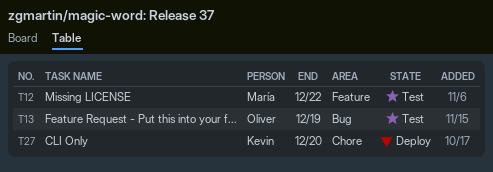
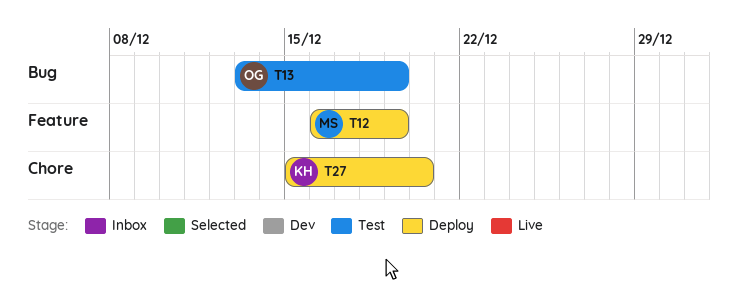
T12, status: Test -> Deploy
T12, due: Dec 22 -> Dec 19

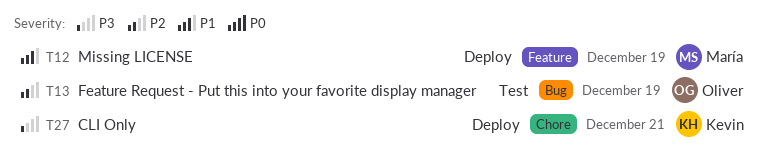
T27, due: Dec 20 -> Dec 21

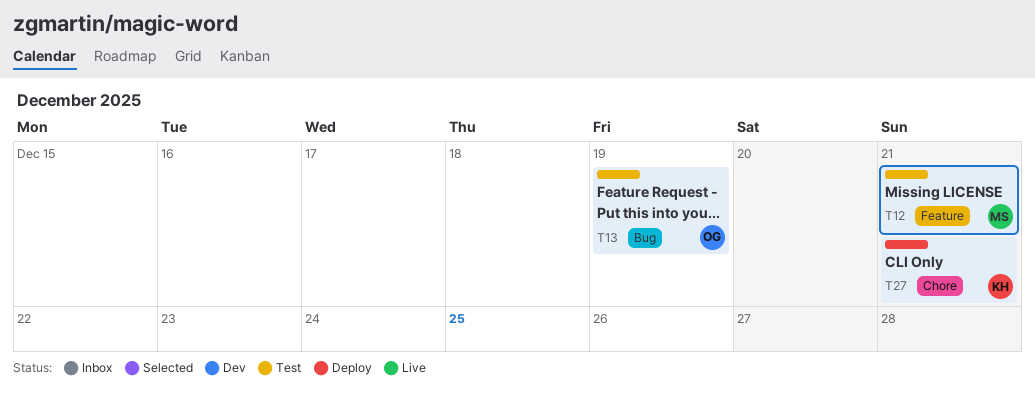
T12, status: Deploy -> Test
T12, due: Dec 19 -> Dec 21

